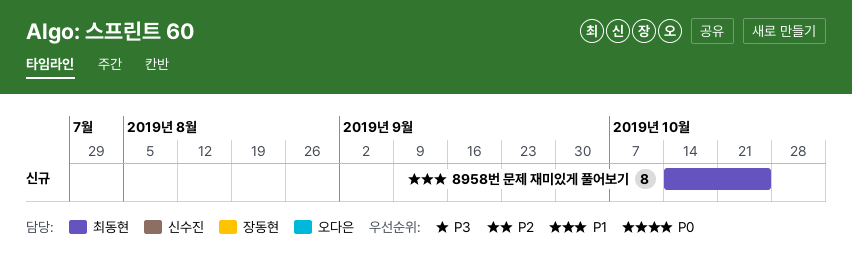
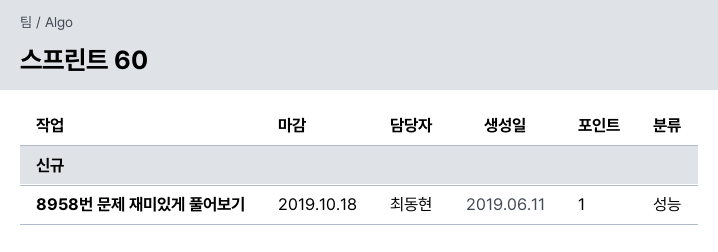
8958번 문제 재미있게 풀어보기, estimate: 8 -> 1
8958번 문제 재미있게 풀어보기, due: Oct 25 -> Oct 18

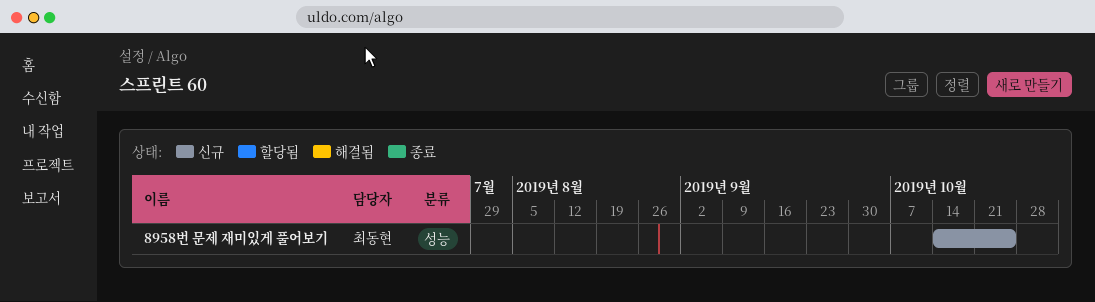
8958번 문제 재미있게 풀어보기, due: Oct 18 -> Oct 25

